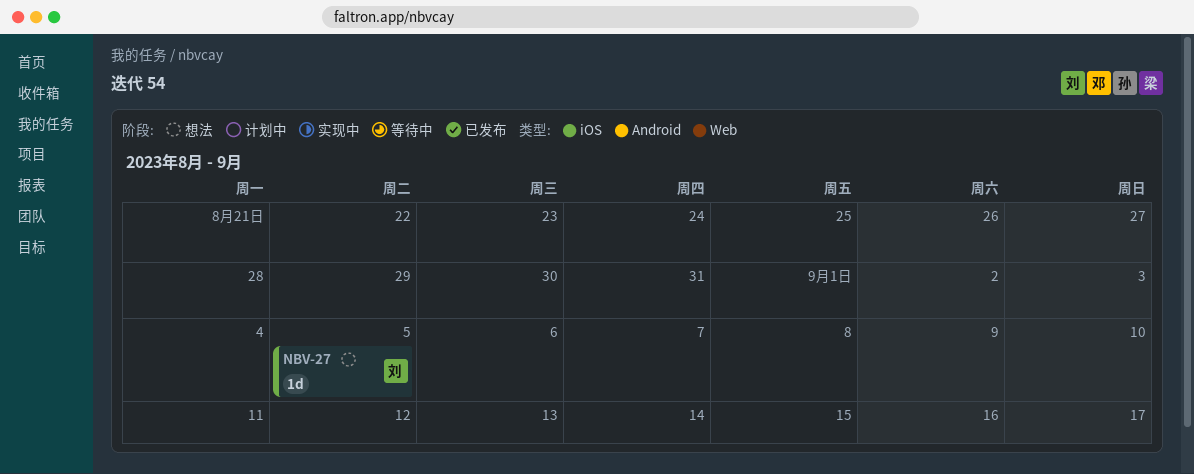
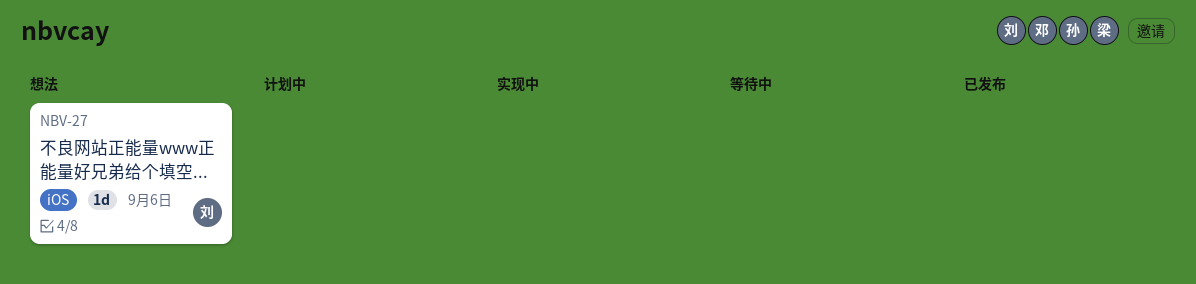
NBV-27, due: Sep 5 -> Sep 6

